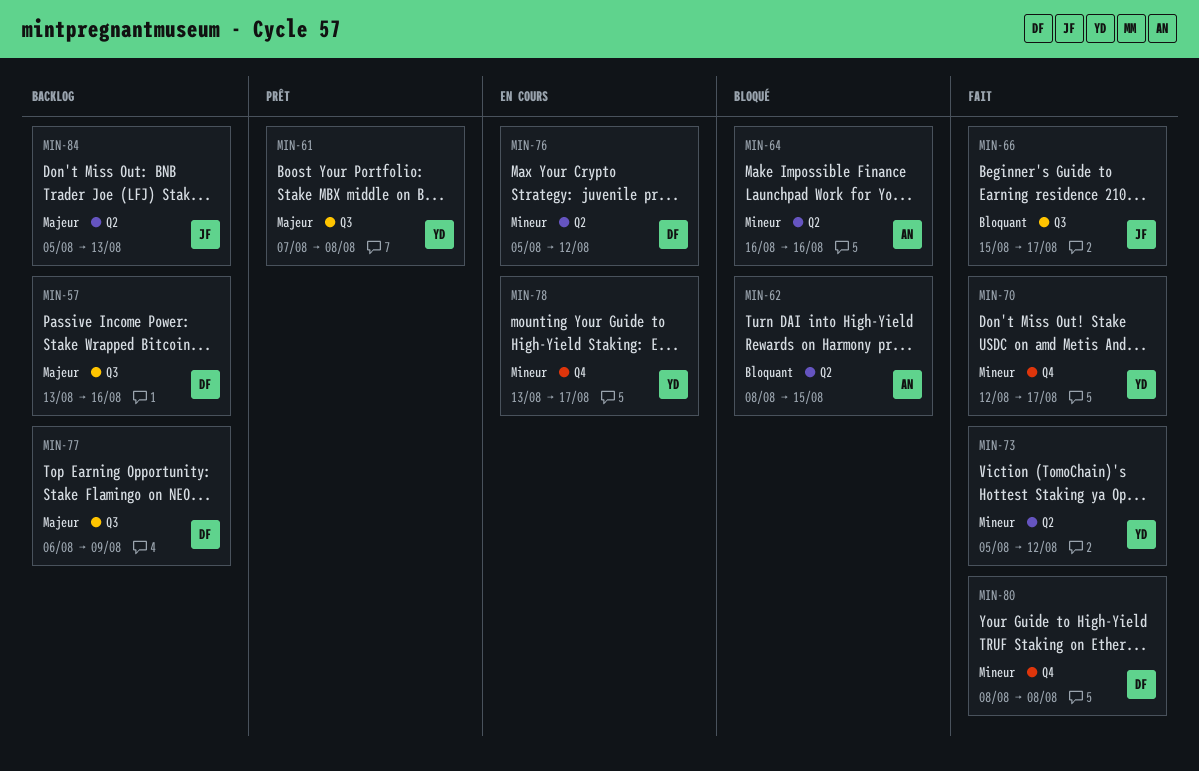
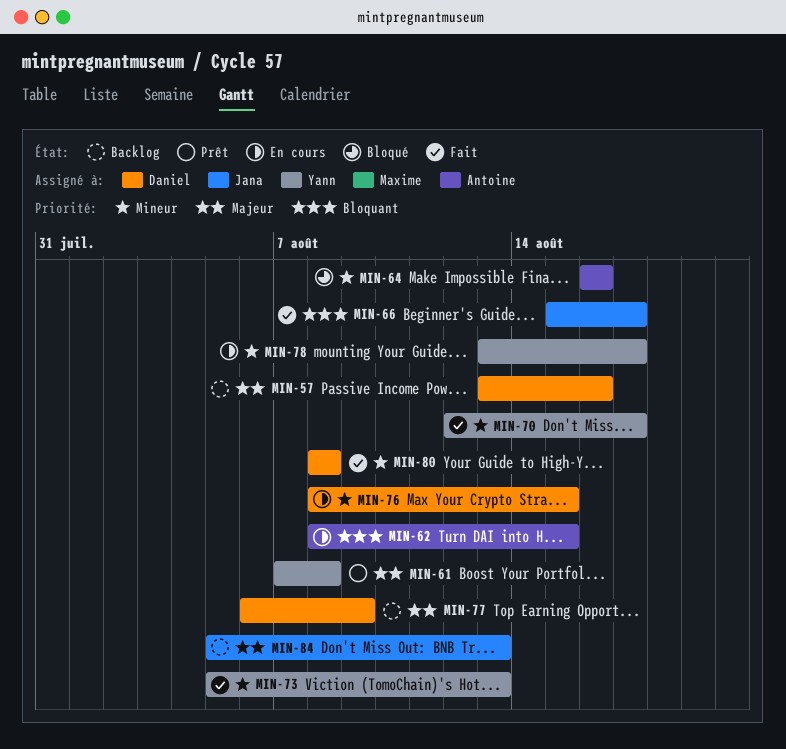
MIN-62, status: Bloqué -> En cours
MIN-73, due: Aug 12 -> Aug 13
MIN-76, start: Aug 5 -> Aug 8
MIN-76, due: Aug 12 -> Aug 15

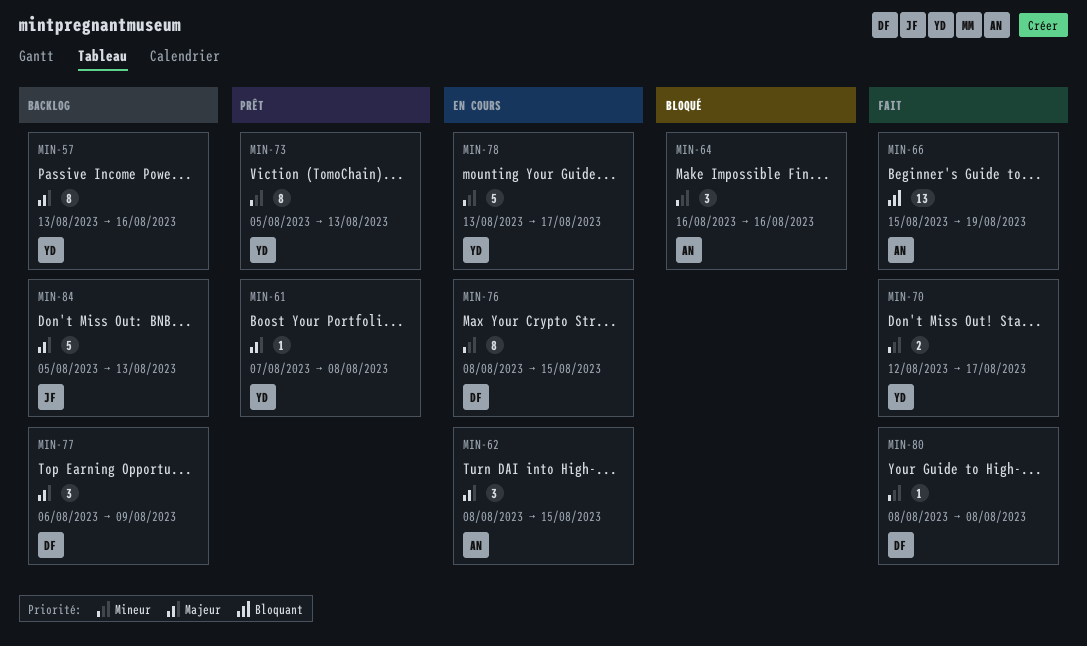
MIN-57, owner: Daniel -> Yann
MIN-62, priority: Bloquant -> Majeur
MIN-66, owner: Jana -> Antoine
MIN-66, due: Aug 17 -> Aug 19
MIN-73, status: Fait -> Prêt

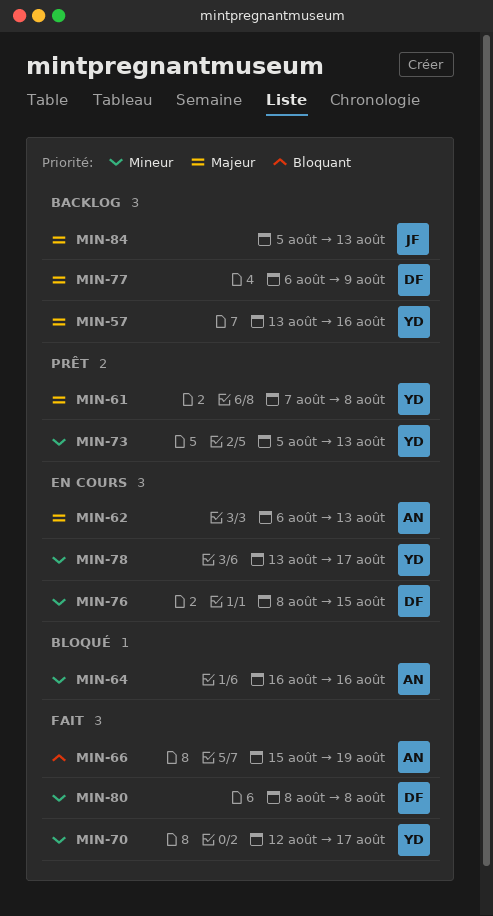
MIN-62, start: Aug 8 -> Aug 6
MIN-62, due: Aug 15 -> Aug 13

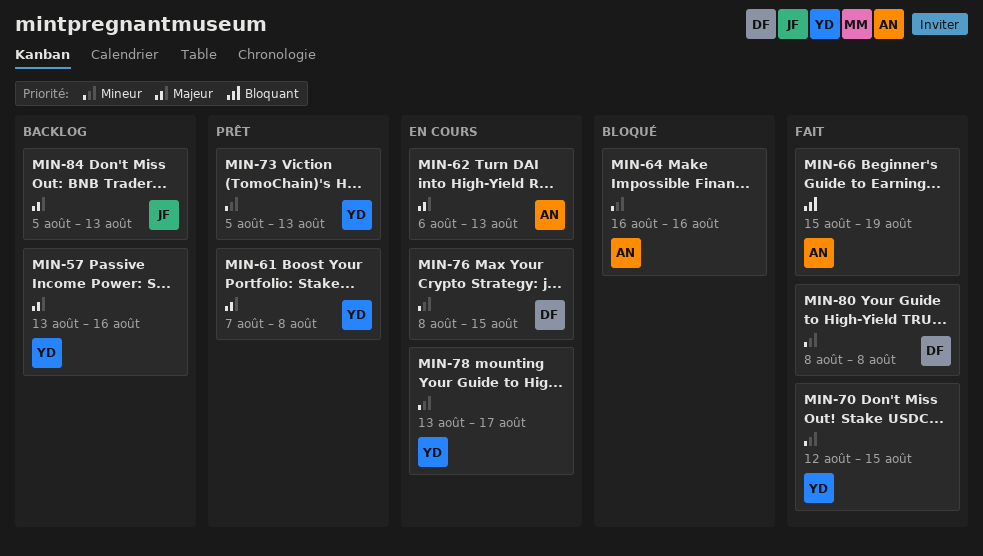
MIN-70, due: Aug 17 -> Aug 15
MIN-77: present -> none

